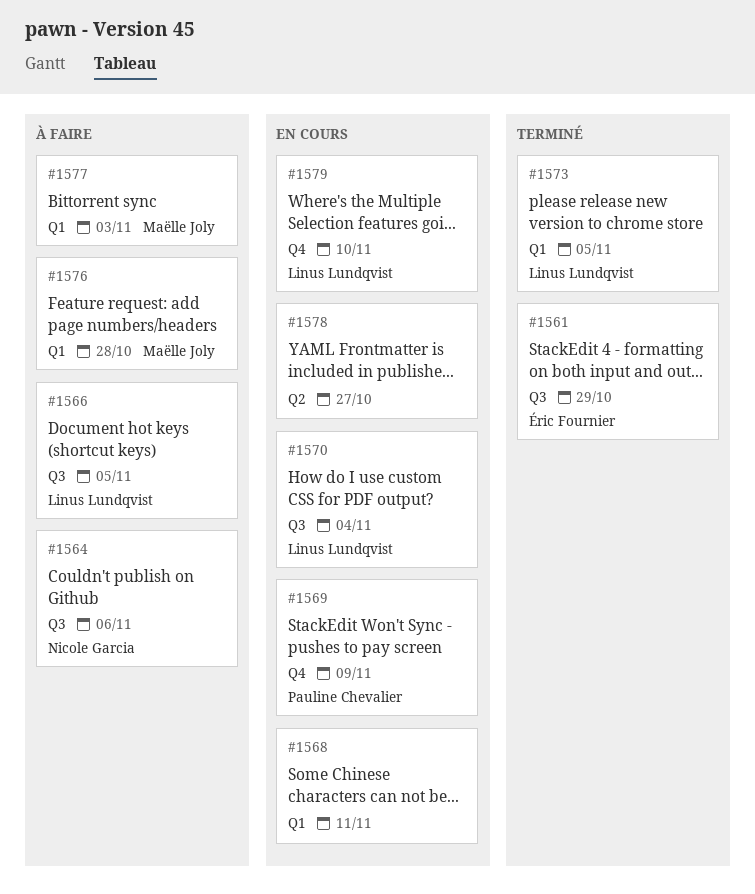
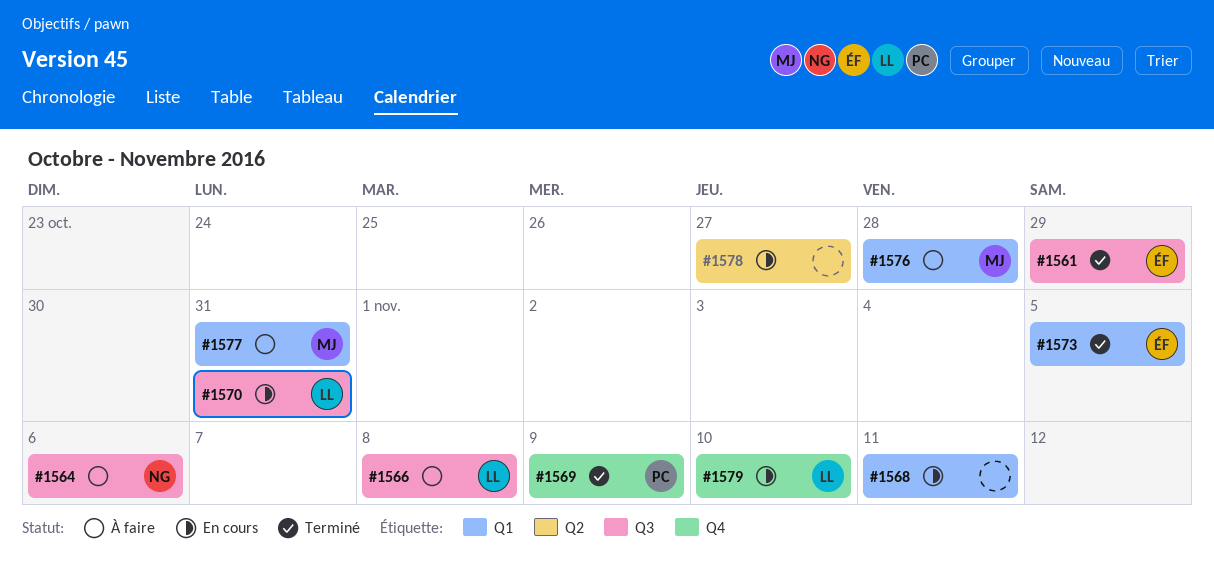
#1566, due: Nov 5 -> Nov 8
#1569, status: En cours -> Terminé
#1570, due: Nov 4 -> Oct 31
#1573, owner: Linus Lundqvist -> Éric Fournier
#1577, due: Nov 3 -> Oct 31

